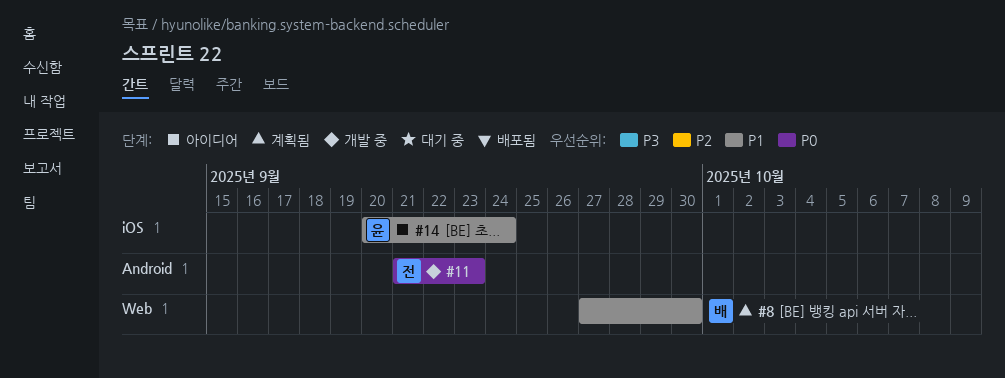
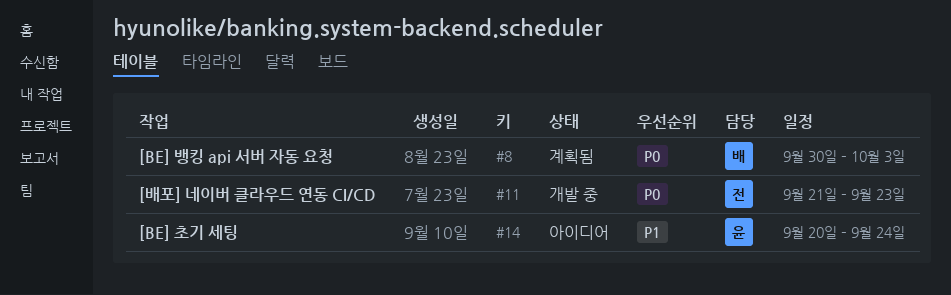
#8, priority: P1 -> P0
#8, start: Sep 27 -> Sep 30
#8, due: Sep 30 -> Oct 3

